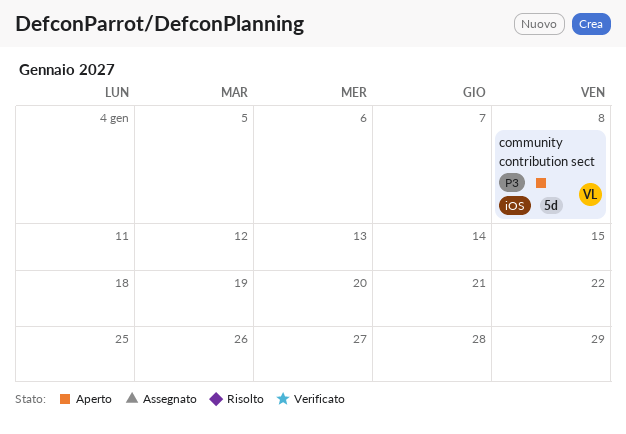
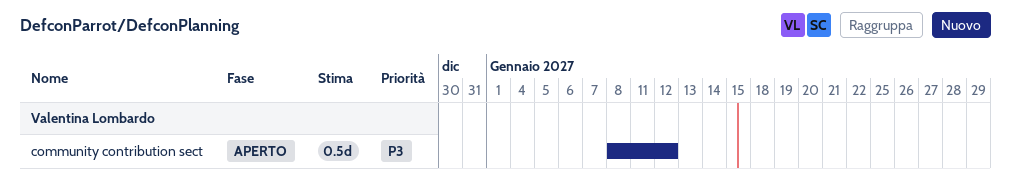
community contribution sect, estimate: 5d -> 0.5d
community contribution sect, due: Jan 8 -> Jan 12

